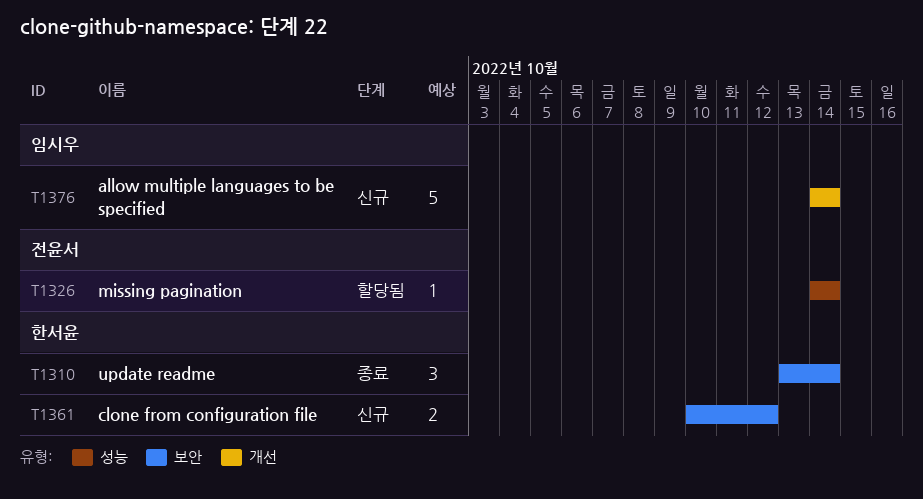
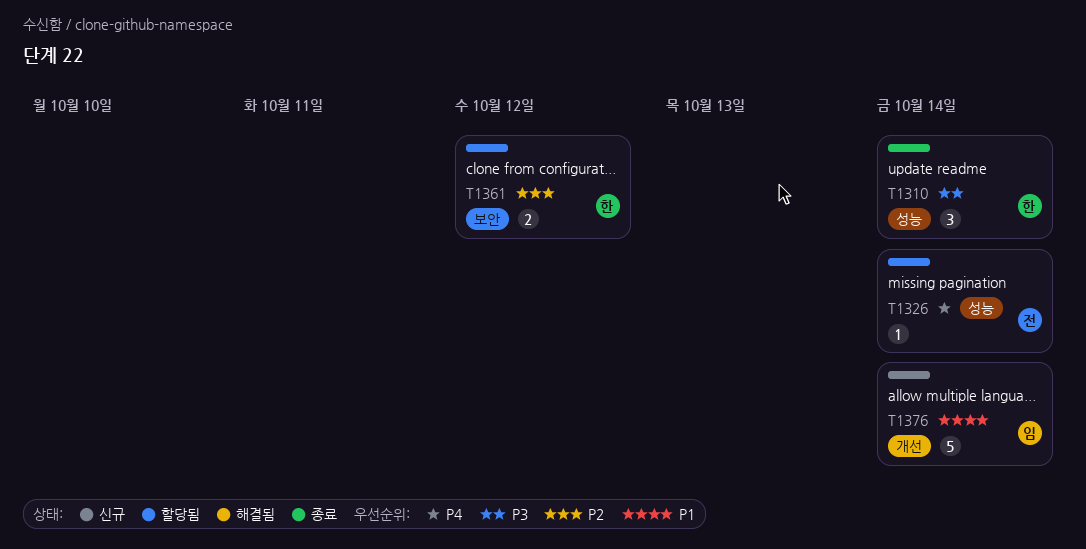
T1310, label: 보안 -> 성능
T1361, status: 신규 -> 할당됨

